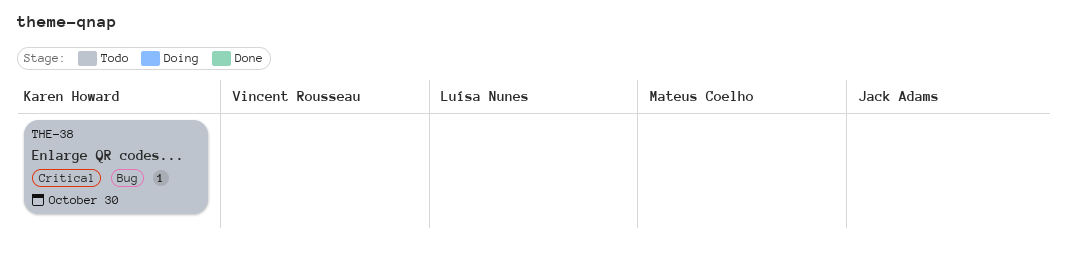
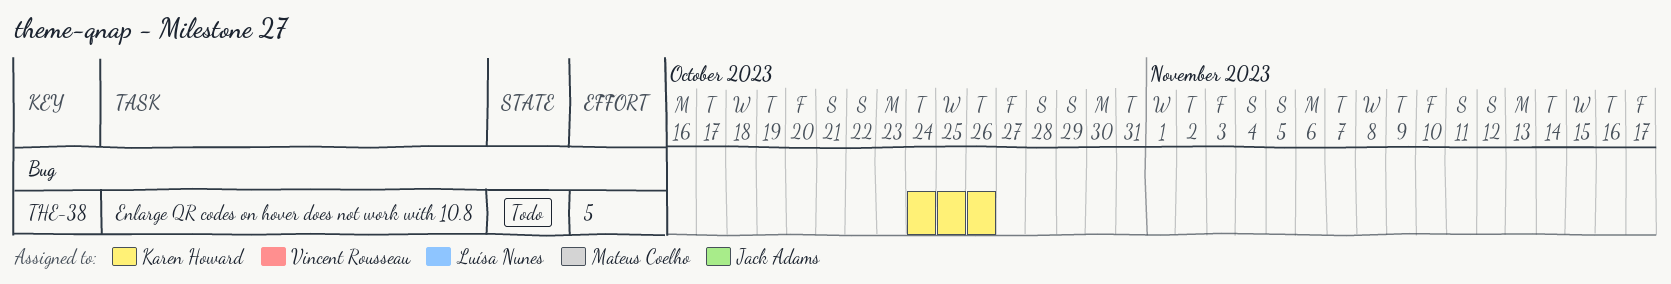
THE-38, estimate: 1 -> 5
THE-38, due: Oct 30 -> Oct 26

